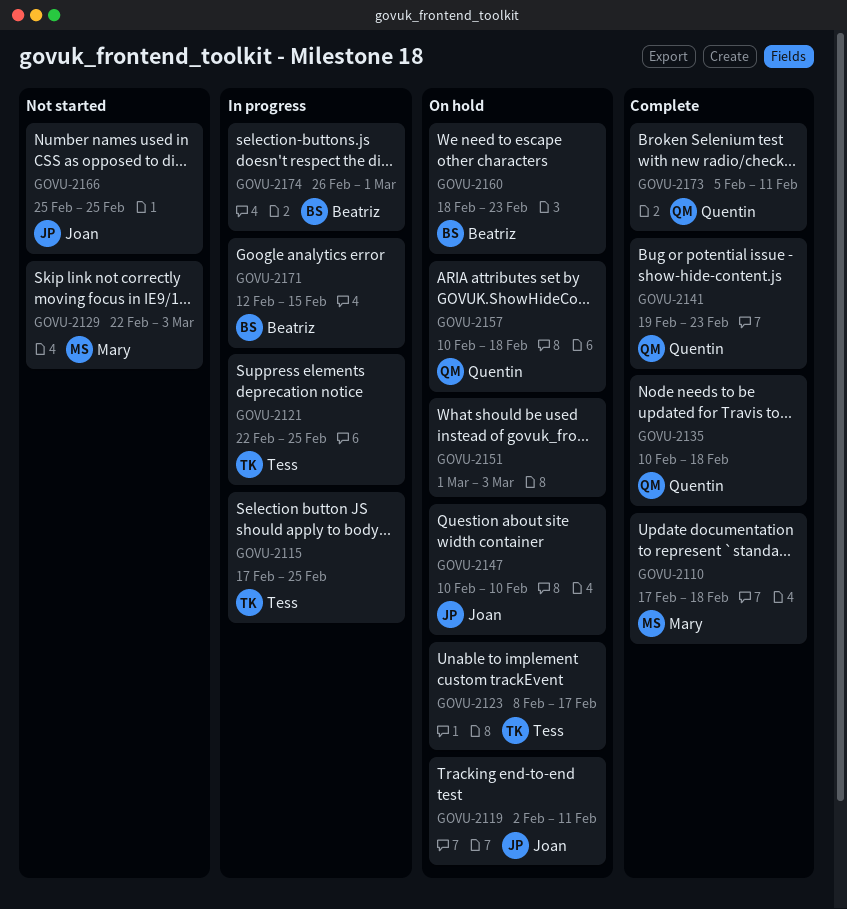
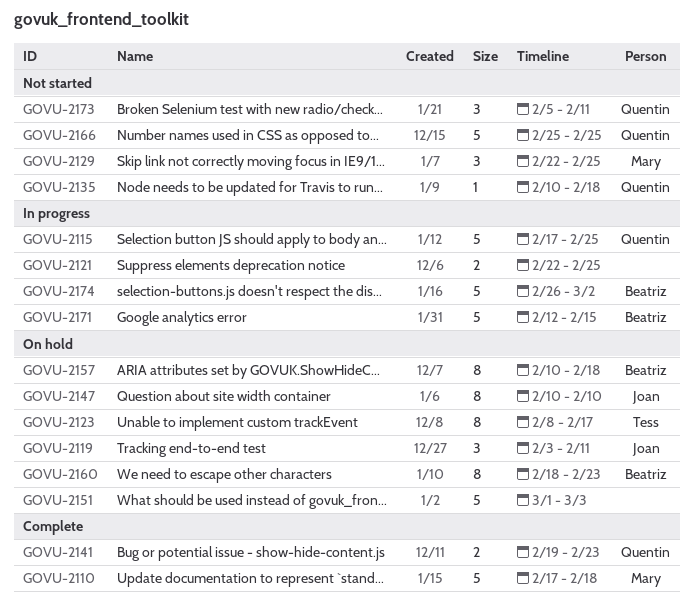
GOVU-2115, owner: Tess -> Quentin
GOVU-2119, start: Feb 2 -> Feb 3
GOVU-2121, owner: Tess -> none
GOVU-2129, due: Mar 3 -> Feb 25
GOVU-2135, status: Complete -> Not started
GOVU-2157, owner: Quentin -> Beatriz
GOVU-2166, owner: Joan -> Quentin
GOVU-2173, status: Complete -> Not started
GOVU-2174, due: Mar 1 -> Mar 2

